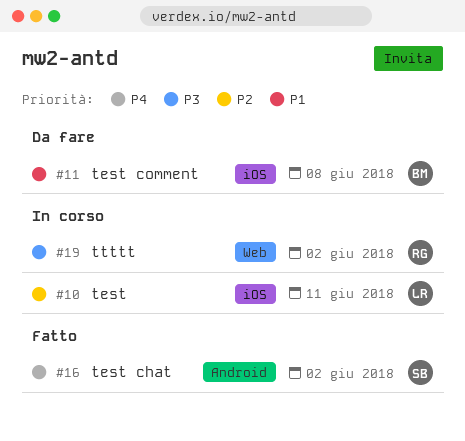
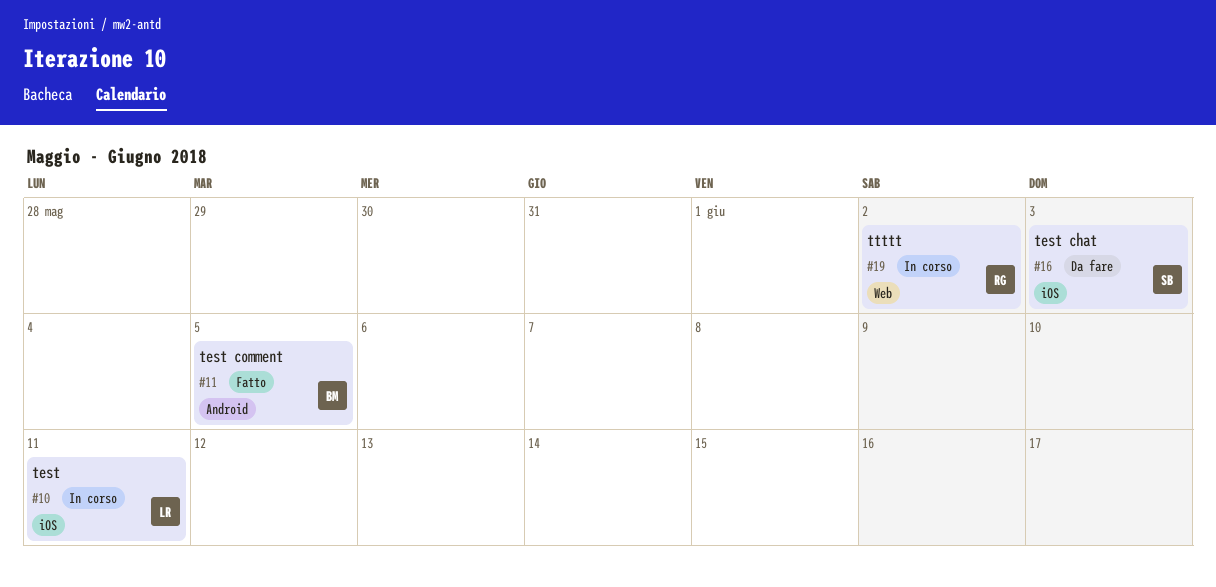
#11, status: Da fare -> Fatto
#11, label: iOS -> Android
#11, due: Jun 8 -> Jun 5
#16, status: Fatto -> Da fare
#16, label: Android -> iOS
#16, due: Jun 2 -> Jun 3

